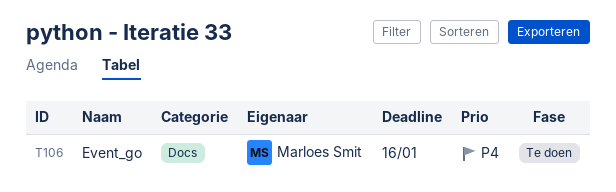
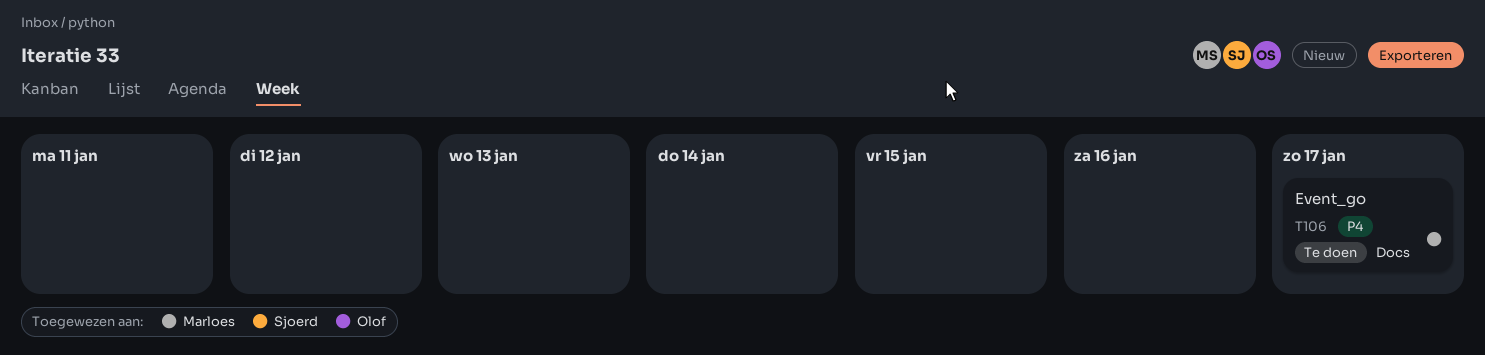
T106, due: Jan 16 -> Jan 17

